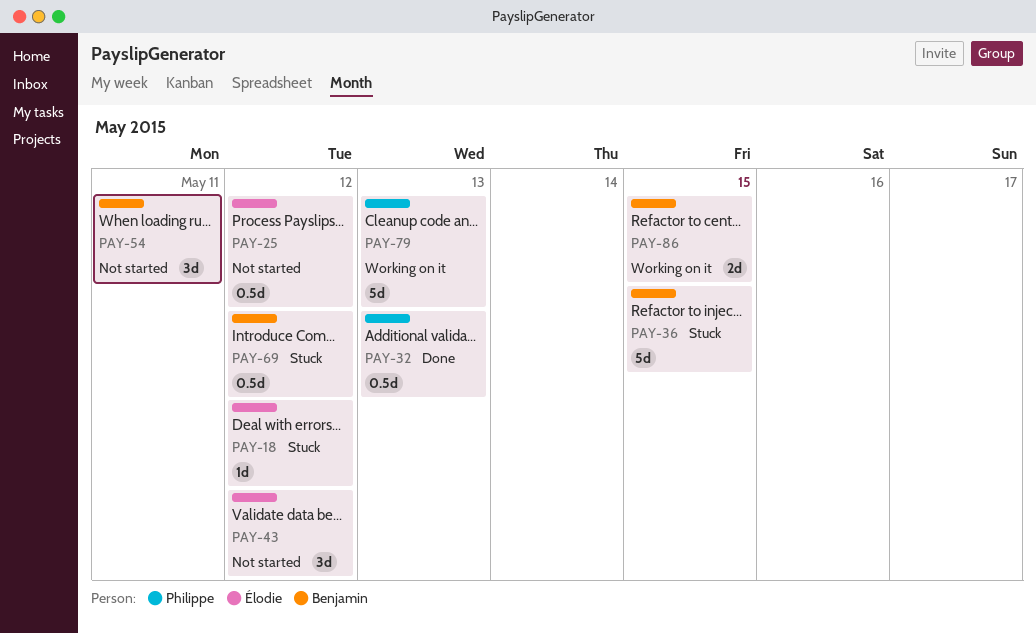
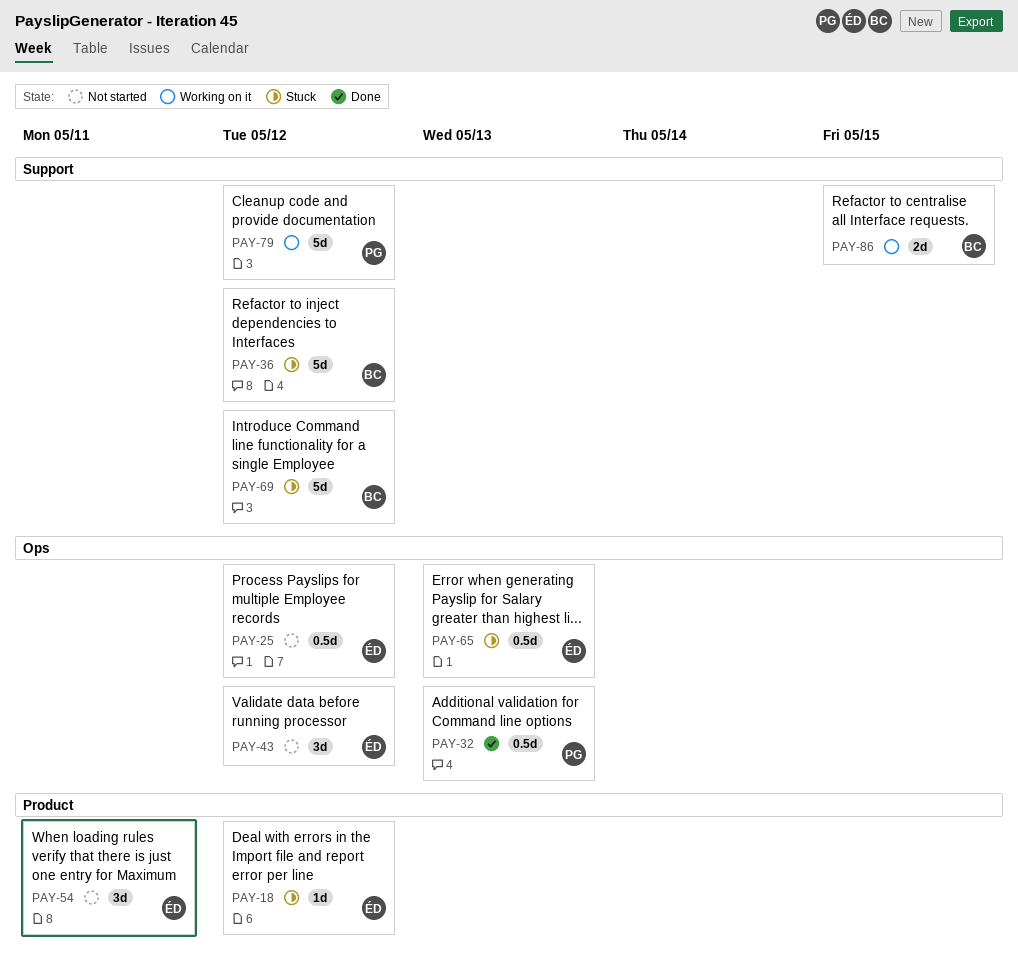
PAY-36, due: May 15 -> May 12
PAY-54, owner: Benjamin -> Élodie
PAY-65: none -> present
PAY-69, estimate: 0.5d -> 5d
PAY-79, due: May 13 -> May 12

